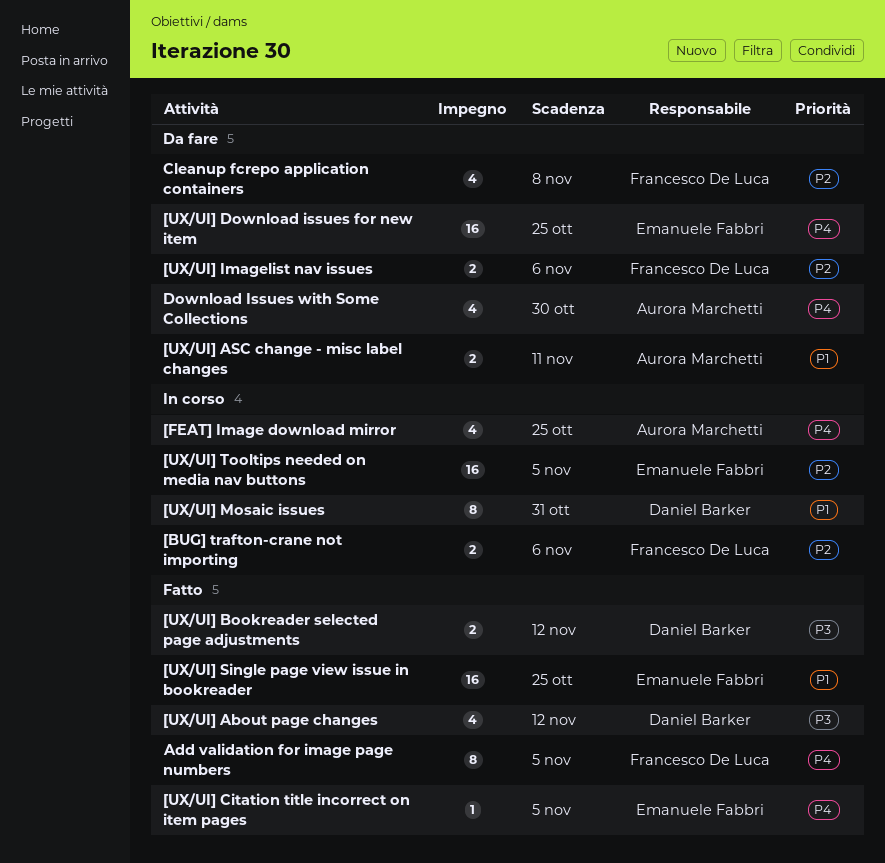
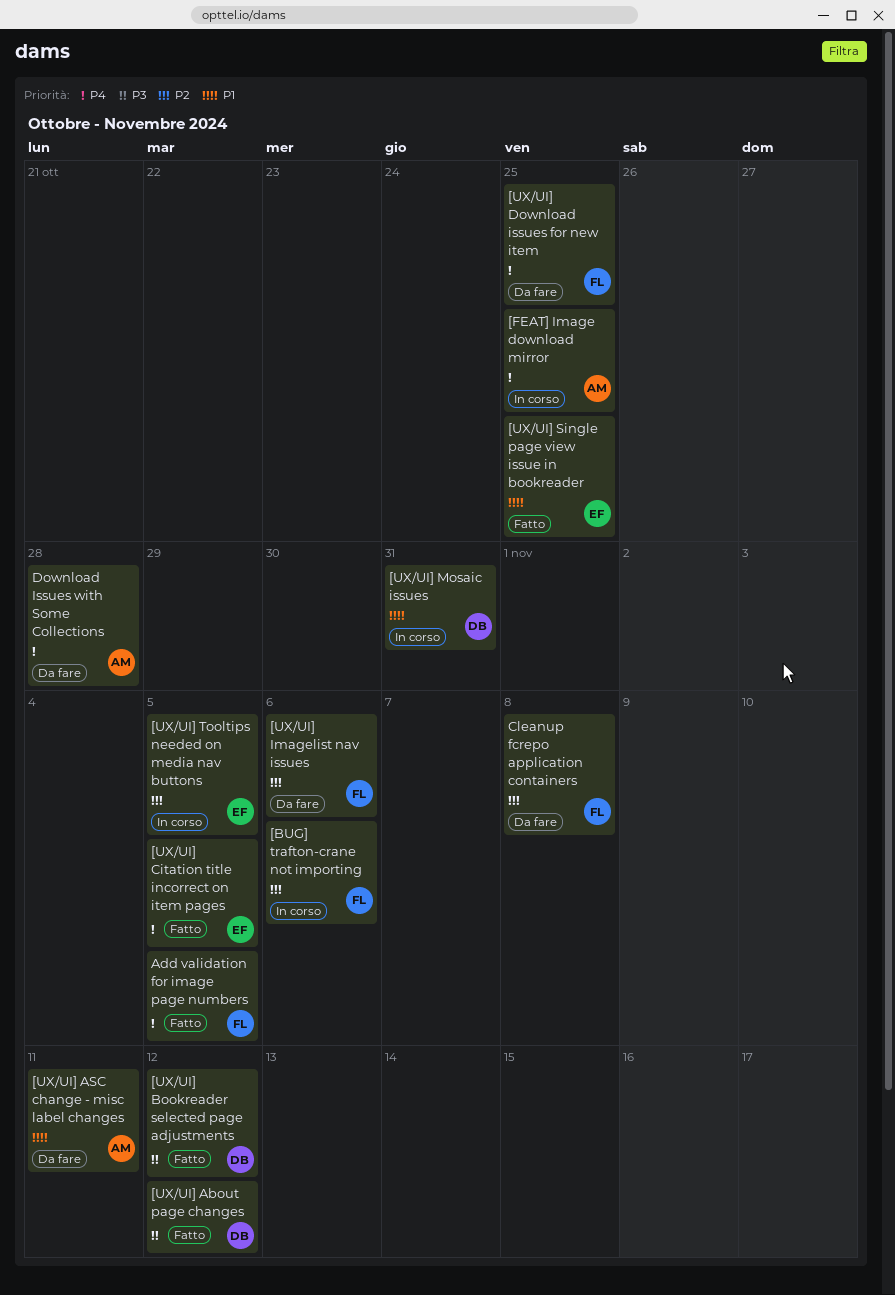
[UX/UI] Download issues for new item, owner: Emanuele Fabbri -> Francesco De Luca
Download Issues with Some Collections, due: Oct 30 -> Oct 28

